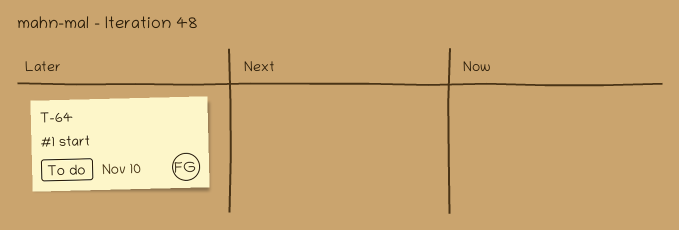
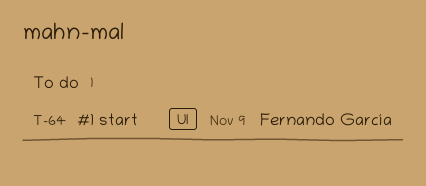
T-64, due: Nov 10 -> Nov 9

